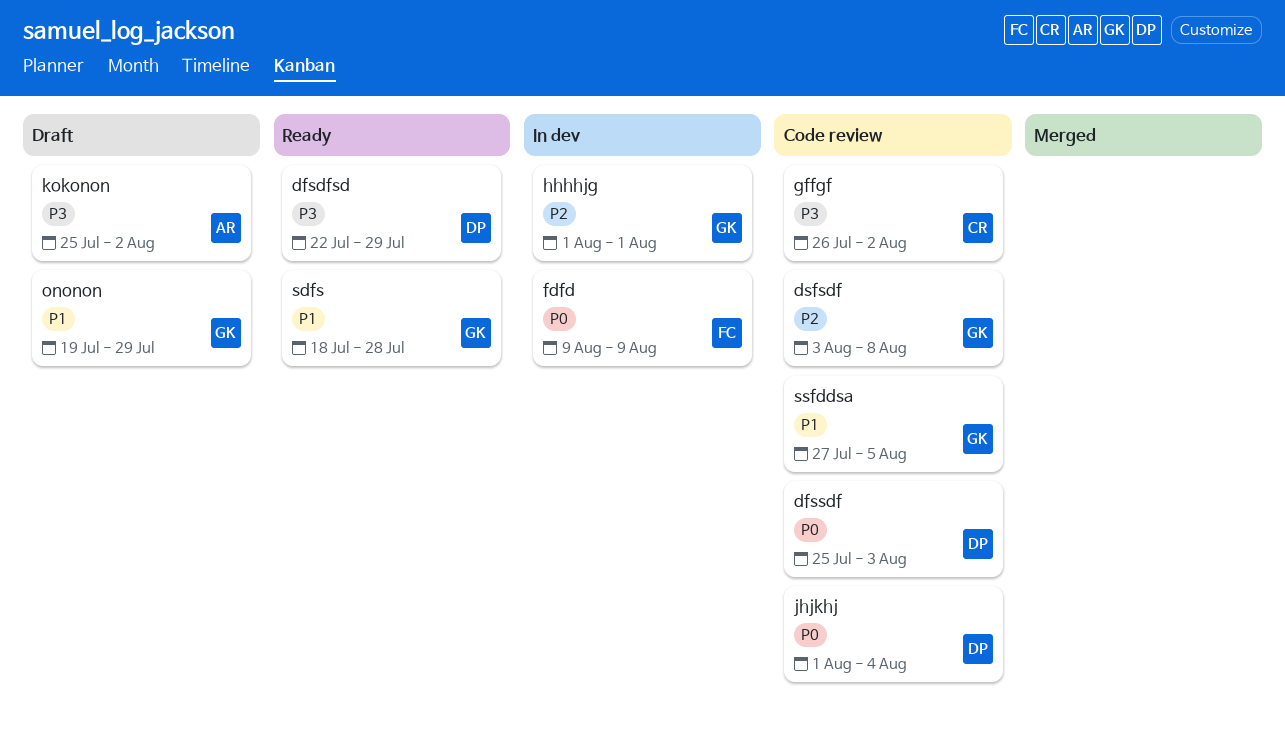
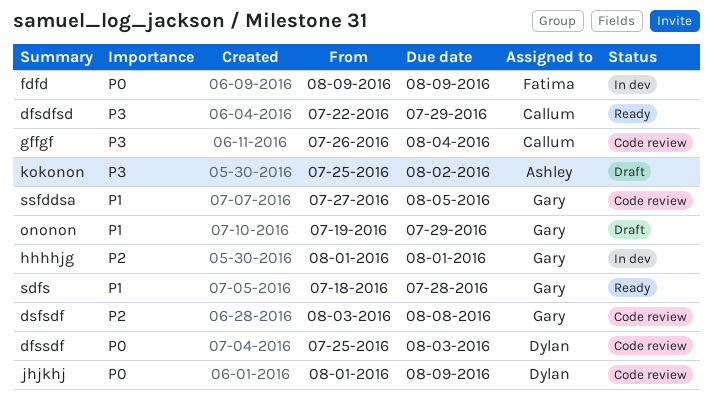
dfsdfsd, owner: Dylan -> Callum
gffgf, due: Aug 2 -> Aug 4
jhjkhj, due: Aug 4 -> Aug 9

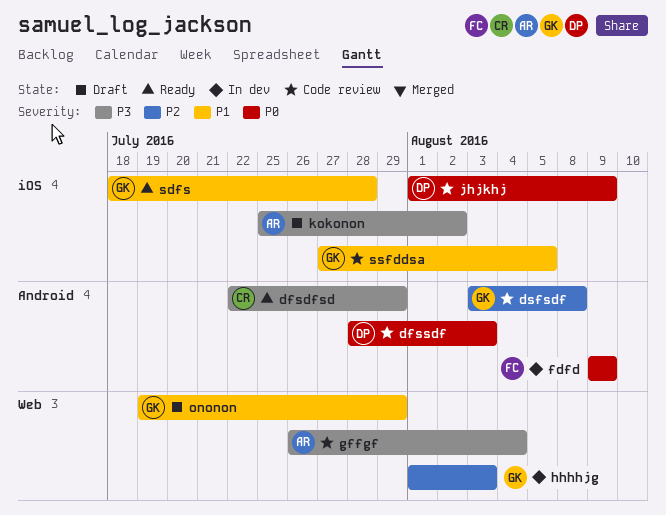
dfssdf, start: Jul 25 -> Jul 28
gffgf, owner: Callum -> Ashley
hhhhjg, due: Aug 1 -> Aug 3

